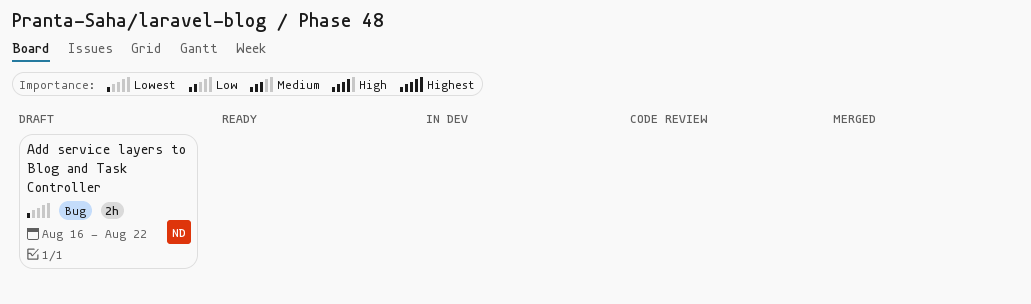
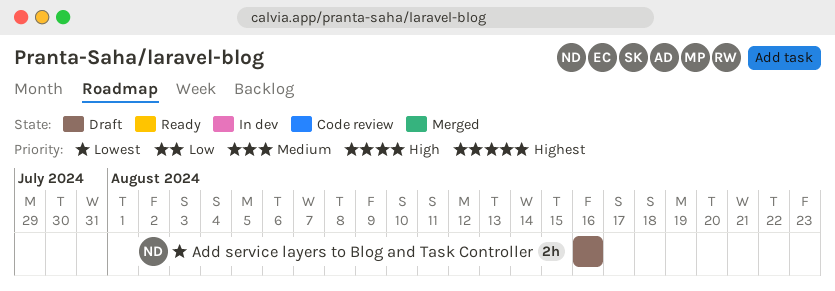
Add service layers to Blog and Task Controller, due: Aug 22 -> Aug 16

